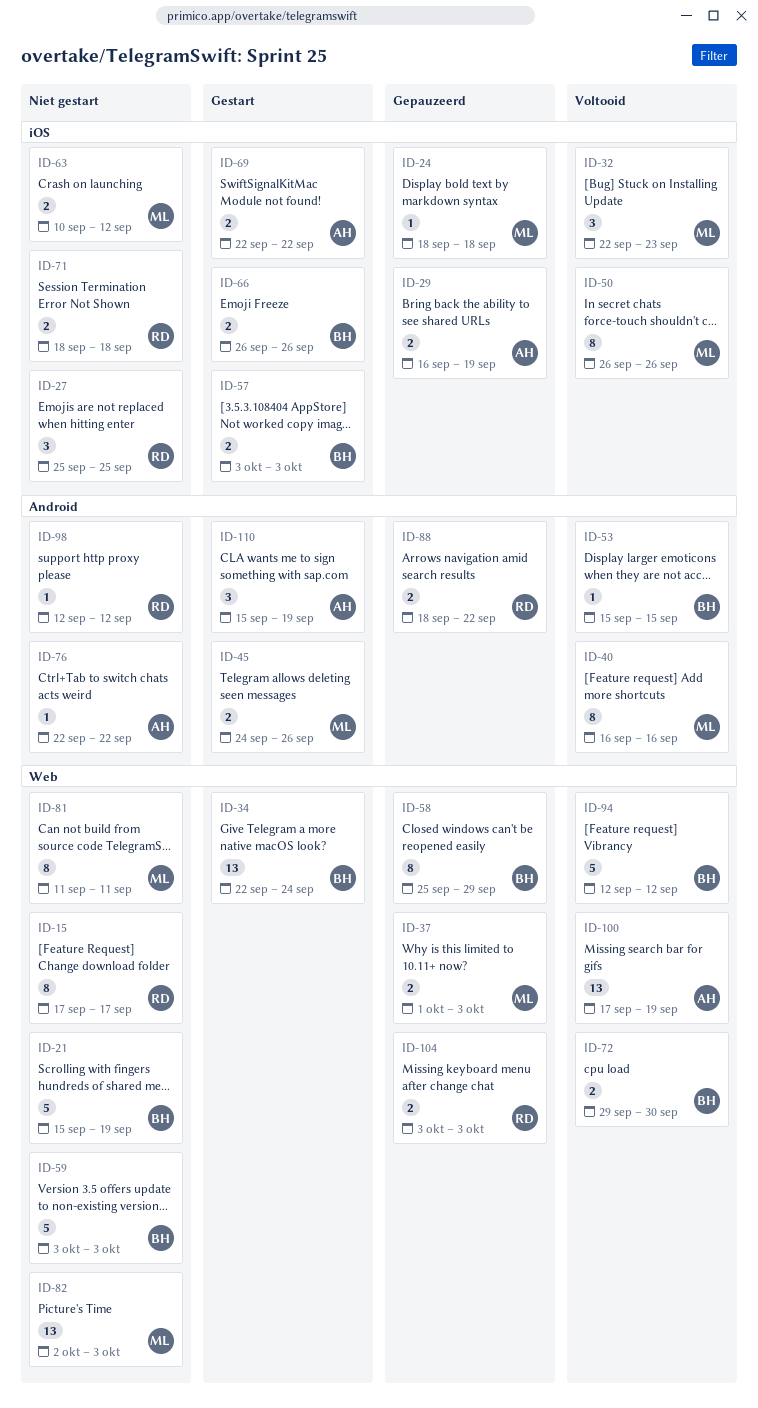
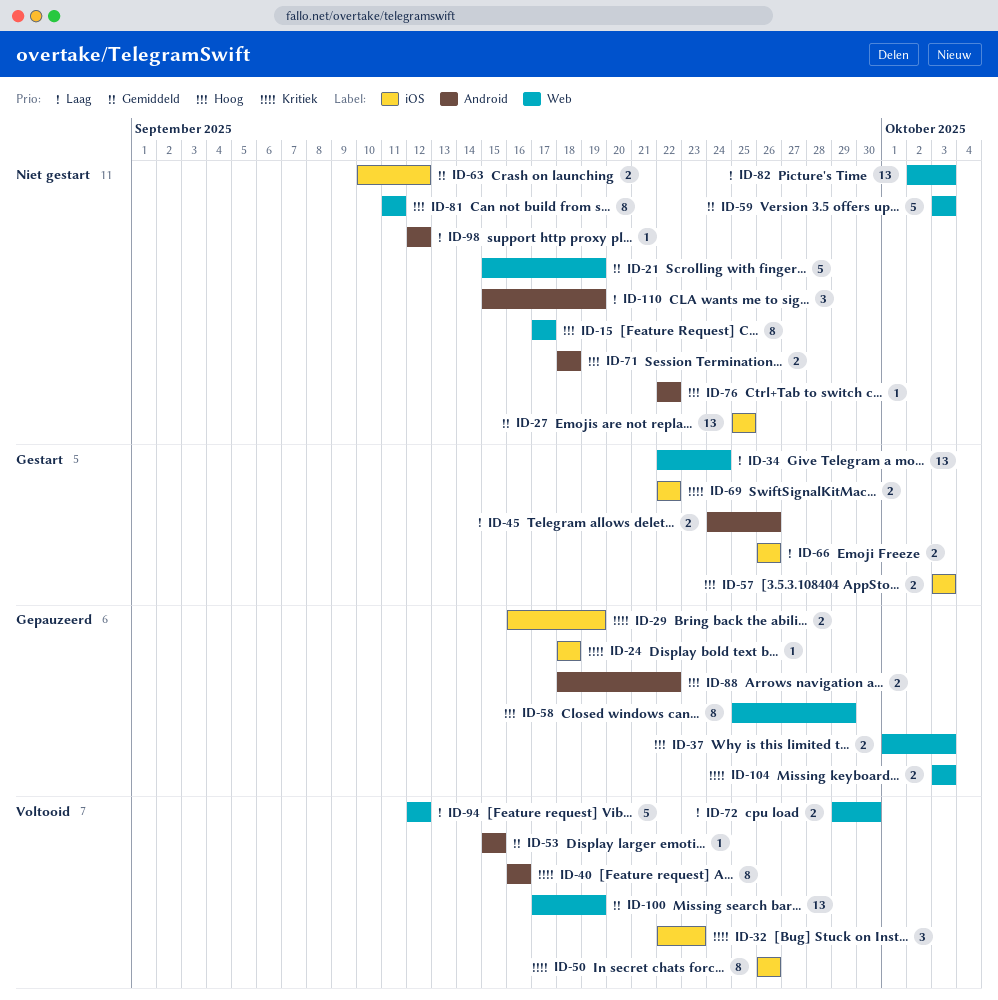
ID-27, estimate: 3 -> 13
ID-71, label: iOS -> Android
ID-110, status: Gestart -> Niet gestart

